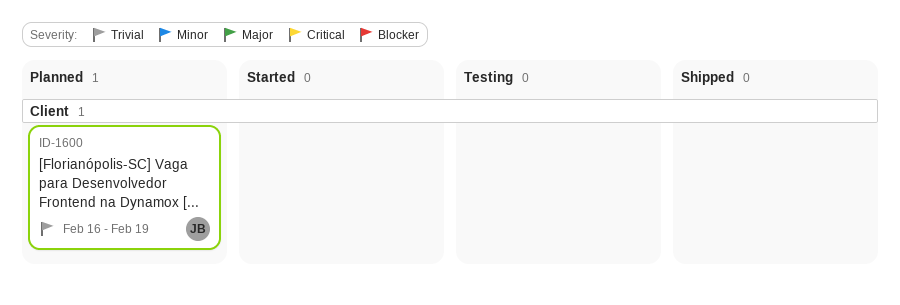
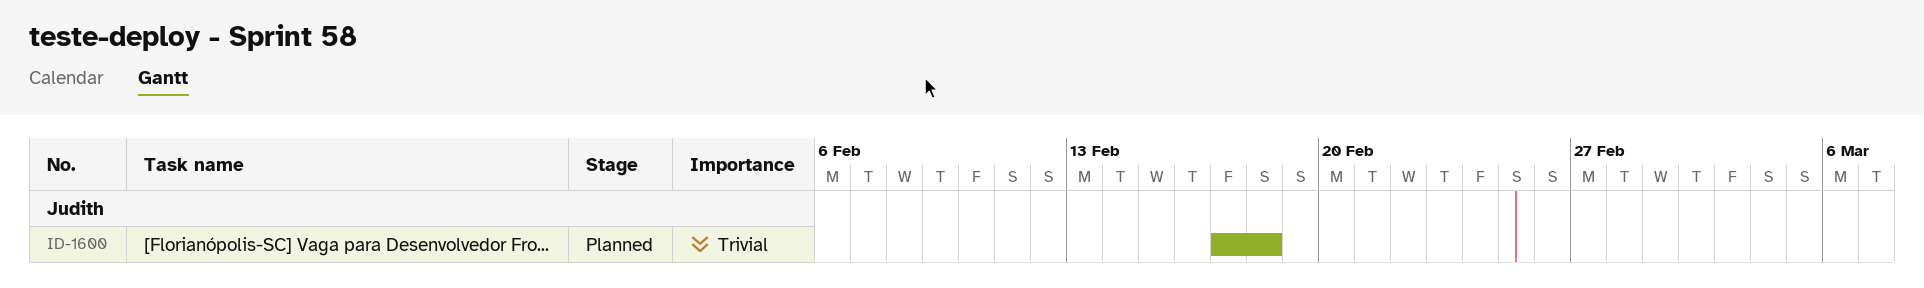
ID-1600, start: Feb 16 -> Feb 17
ID-1600, due: Feb 19 -> Feb 18

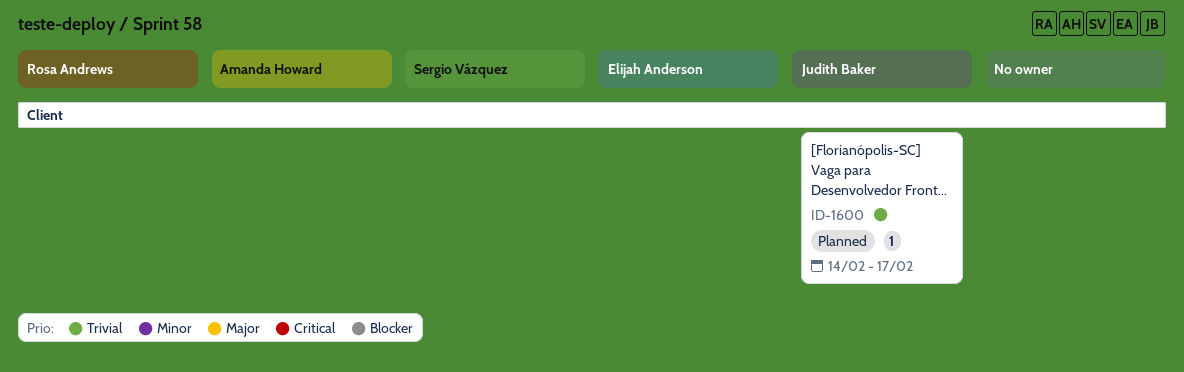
ID-1600, start: Feb 17 -> Feb 14
ID-1600, due: Feb 18 -> Feb 17

